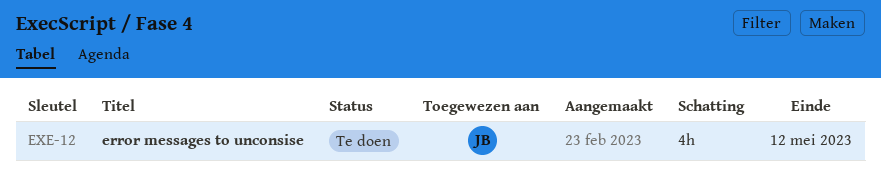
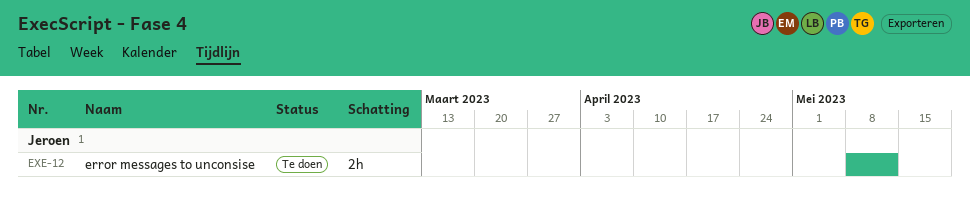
EXE-12, estimate: 4h -> 2h

